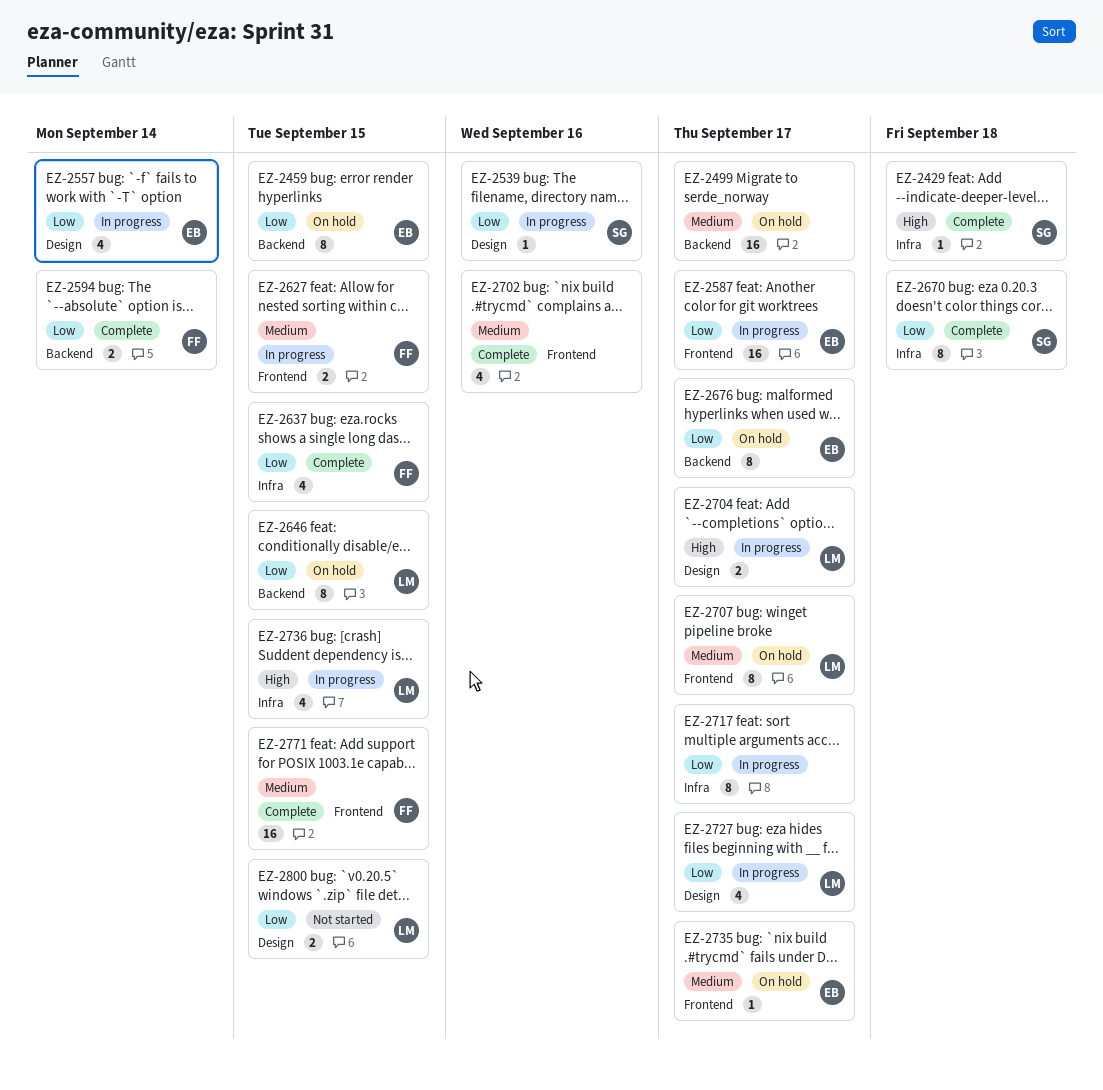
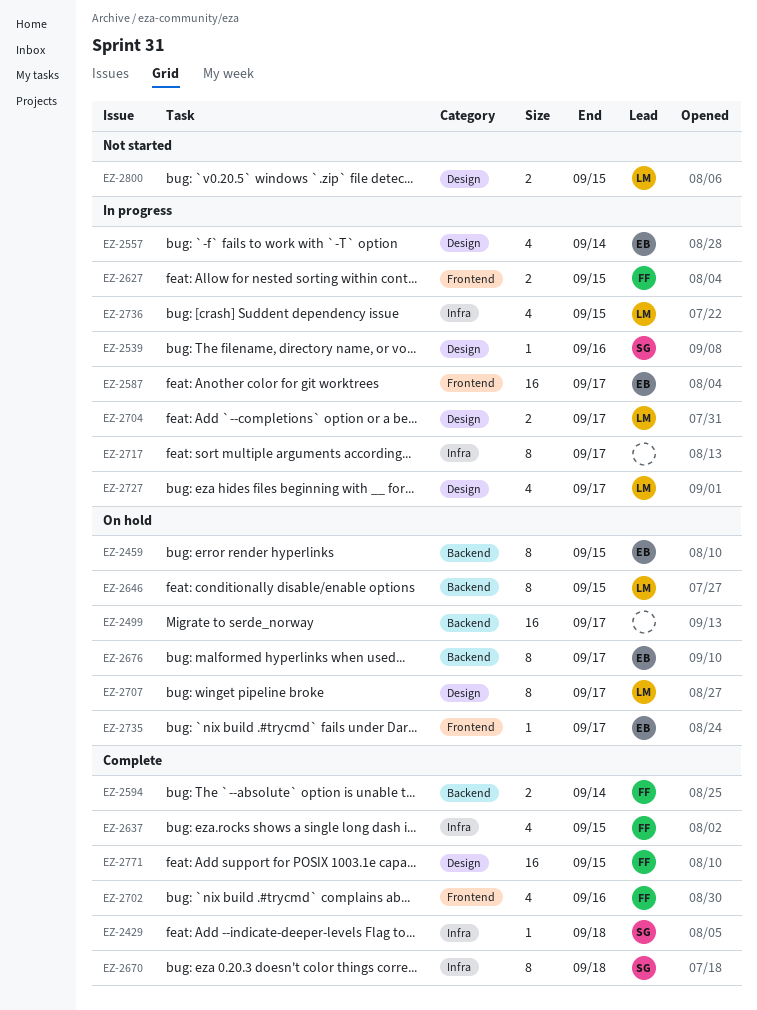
EZ-2702, owner: none -> FF
EZ-2707, label: Frontend -> Design
EZ-2771, label: Frontend -> Design

